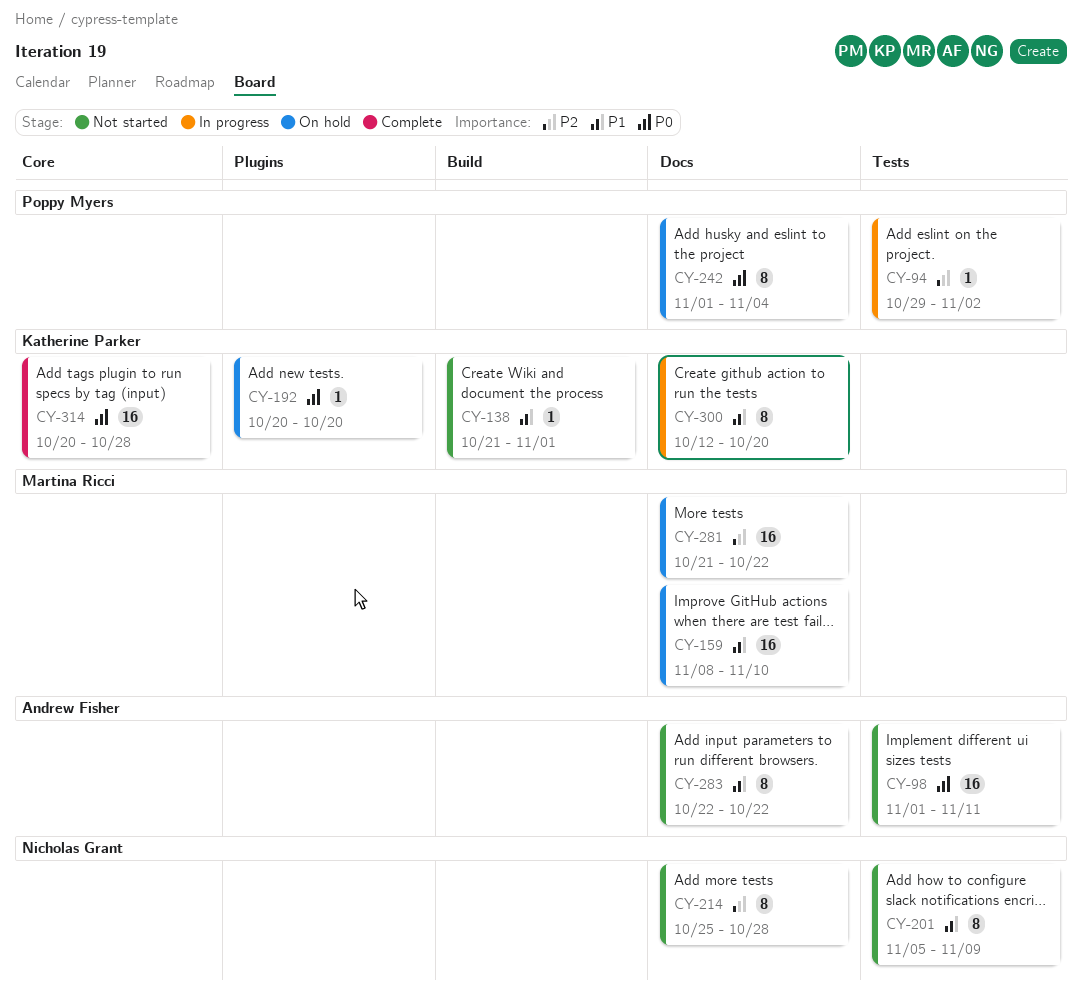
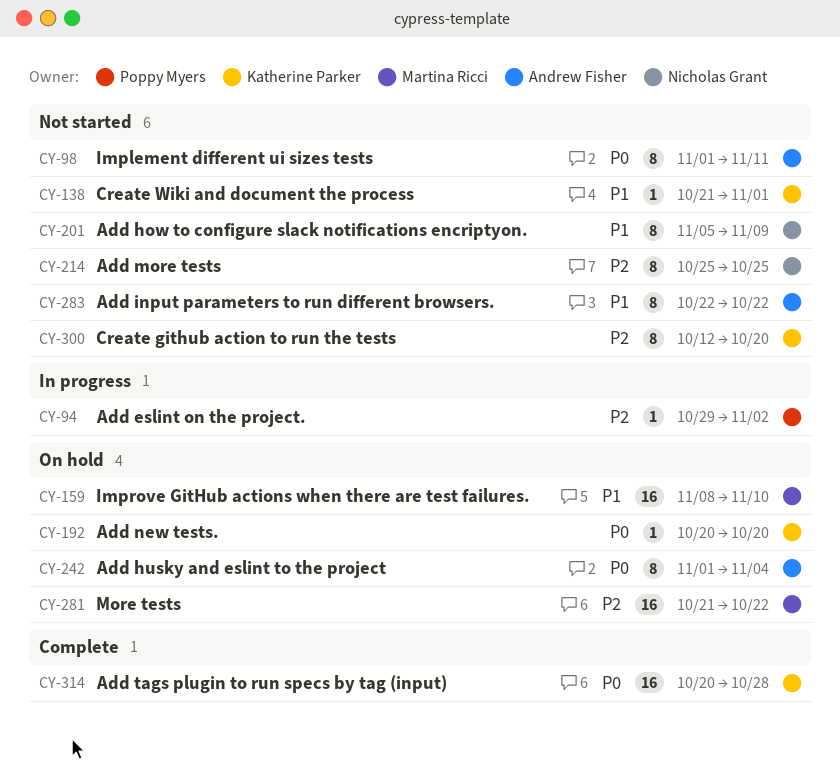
CY-98, estimate: 16 -> 8
CY-214, due: Oct 28 -> Oct 25
CY-242, owner: Poppy Myers -> Andrew Fisher
CY-300, status: In progress -> Not started
CY-300, priority: P1 -> P2

